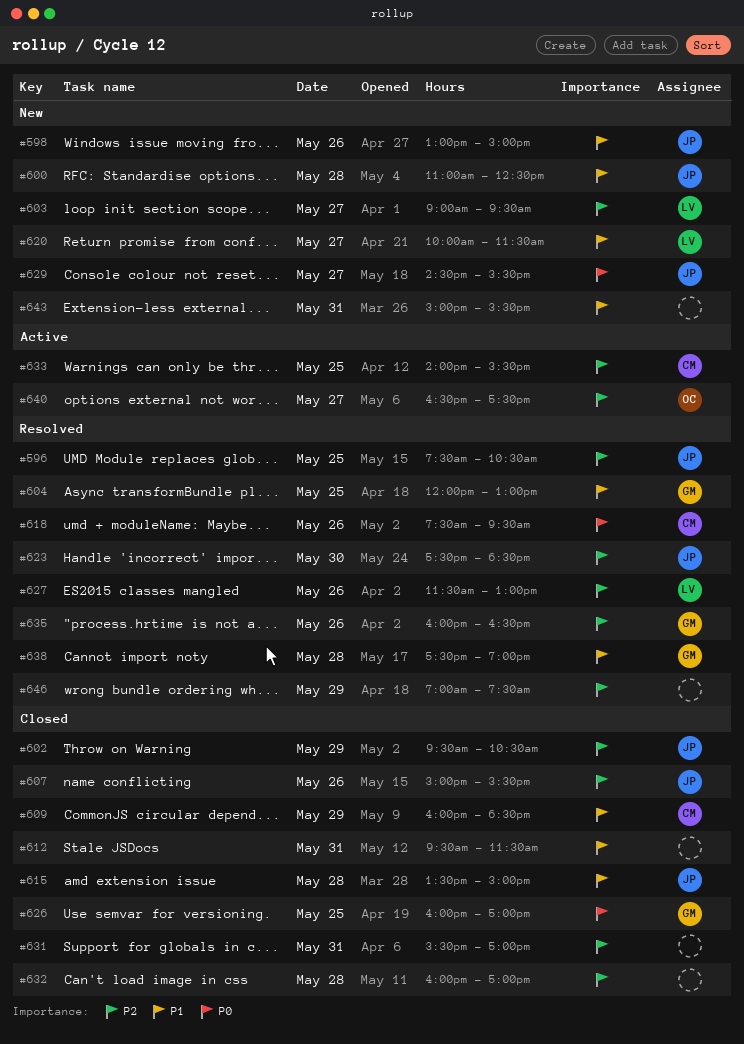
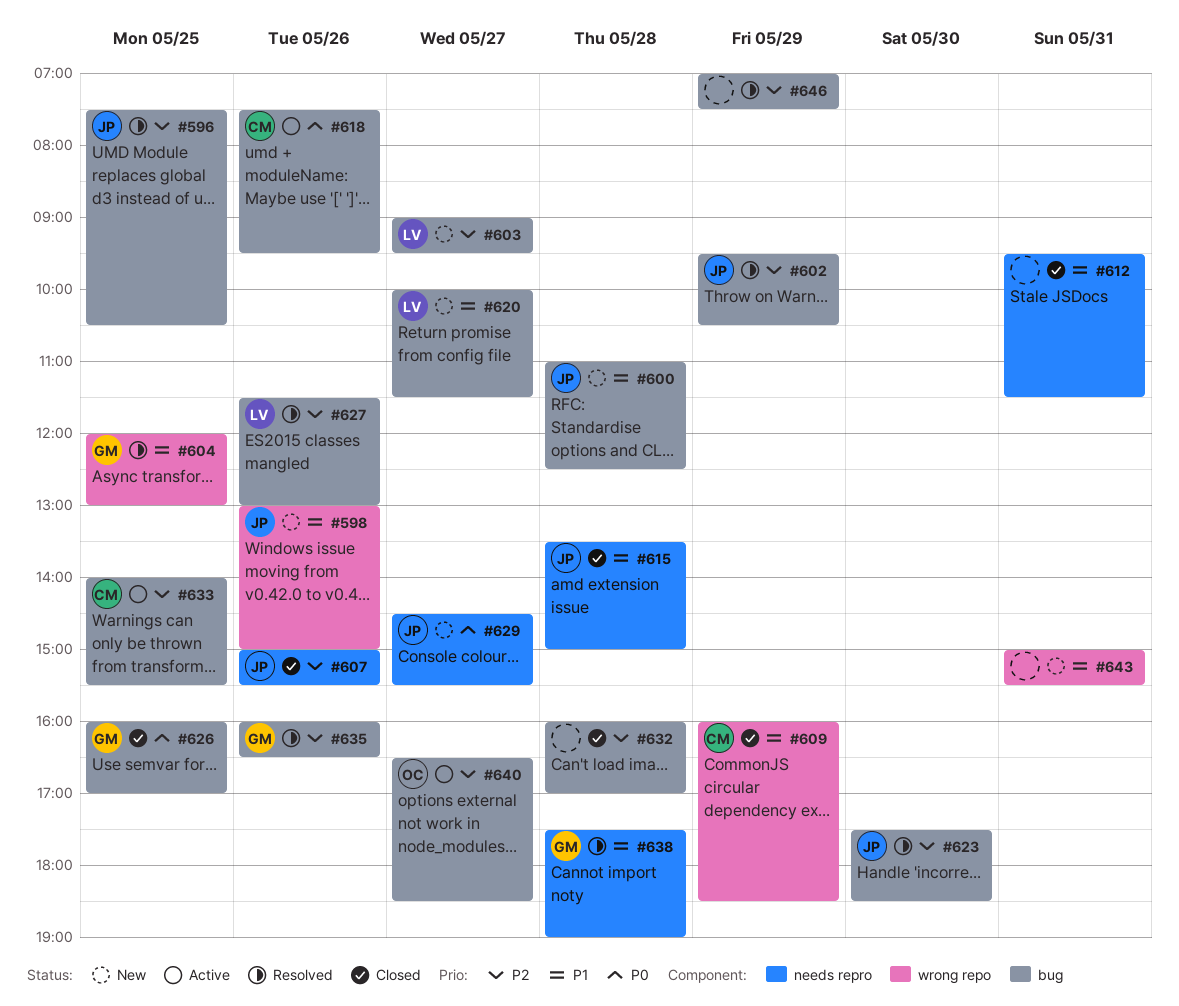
#602, status: Closed -> Resolved
#618, status: Resolved -> Active
#631: present -> none
#640, ends: 17:30 -> 18:30

